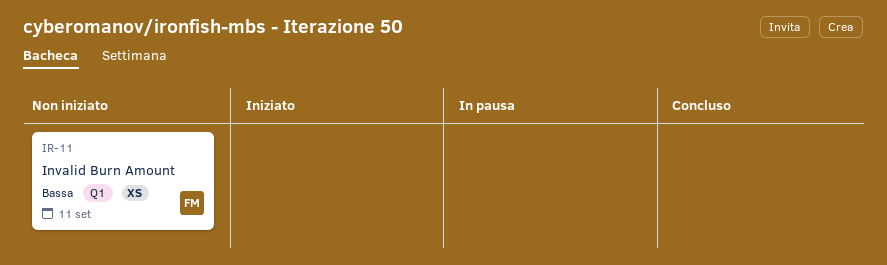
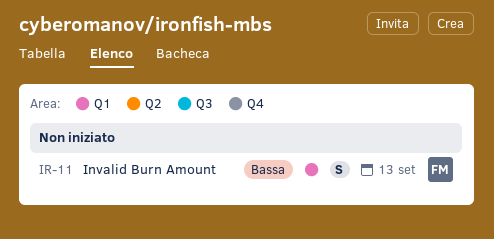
IR-11, estimate: XS -> S
IR-11, due: Sep 11 -> Sep 13

